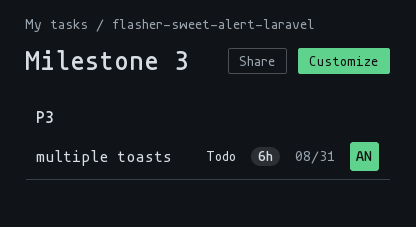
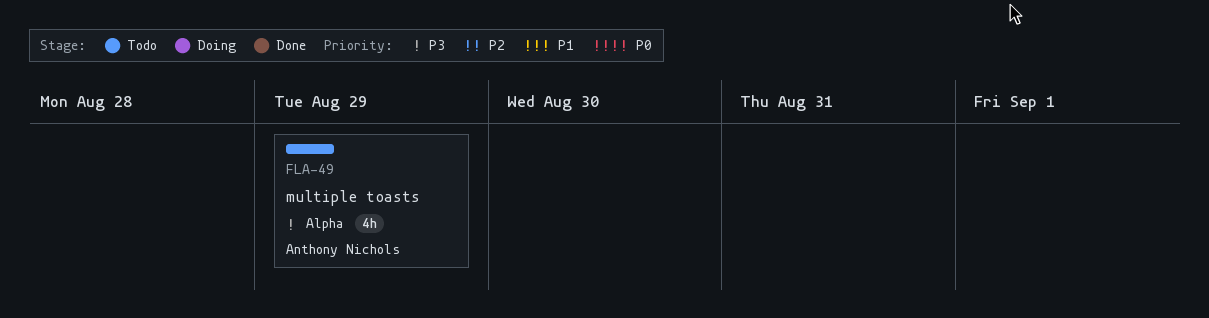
multiple toasts, estimate: 6h -> 4h
multiple toasts, due: Aug 31 -> Aug 29

